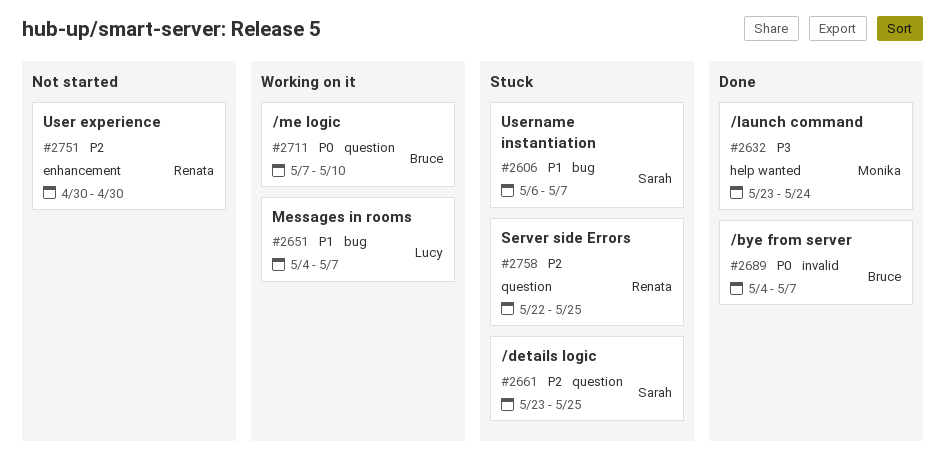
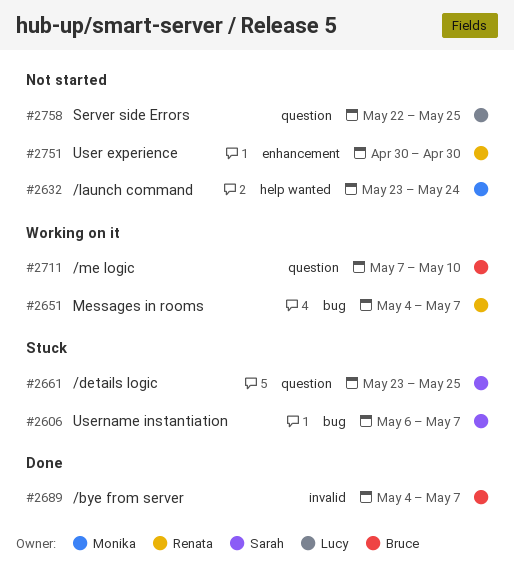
#2632, status: Done -> Not started
#2651, owner: Lucy -> Renata
#2758, status: Stuck -> Not started
#2758, owner: Renata -> Lucy

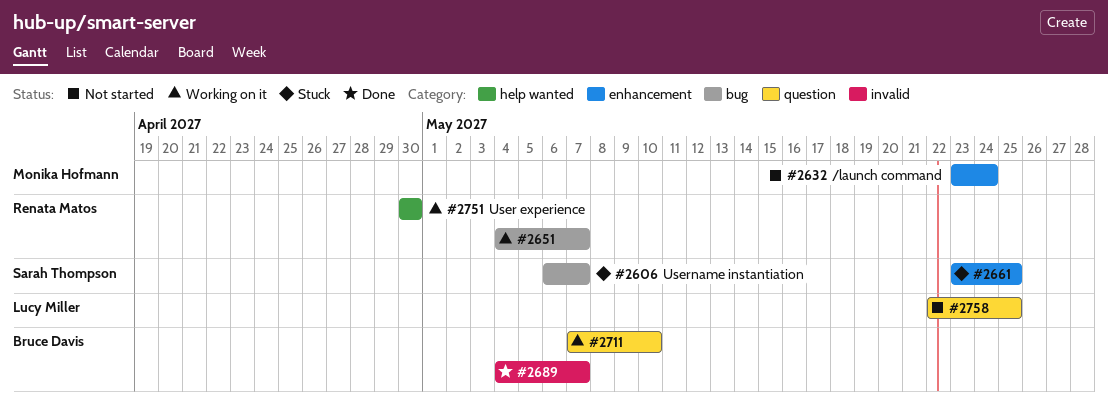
#2632, label: help wanted -> enhancement
#2661, label: question -> enhancement
#2751, status: Not started -> Working on it
#2751, label: enhancement -> help wanted

